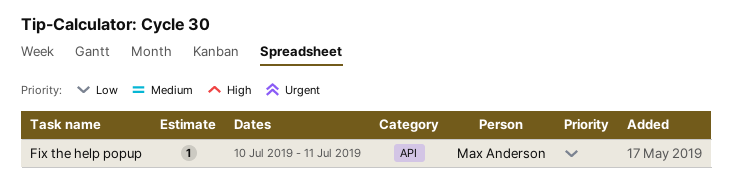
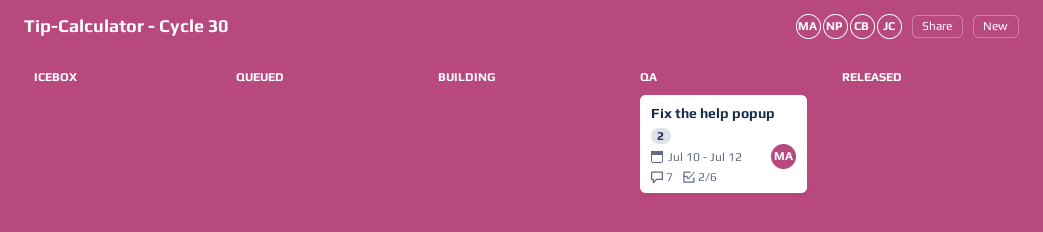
Fix the help popup, estimate: 1 -> 2
Fix the help popup, due: Jul 11 -> Jul 12

